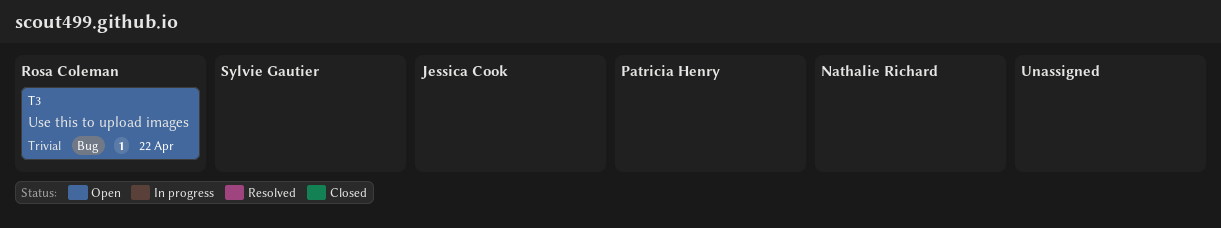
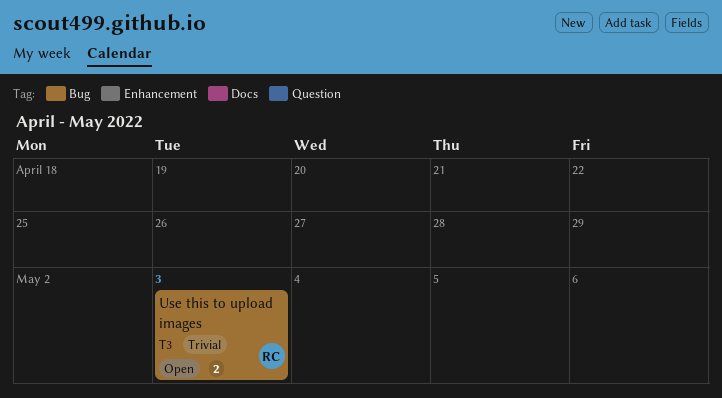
T3, estimate: 1 -> 2
T3, due: Apr 22 -> May 3

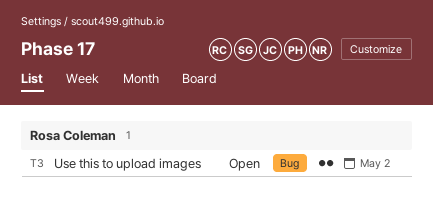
T3, due: May 3 -> May 2

